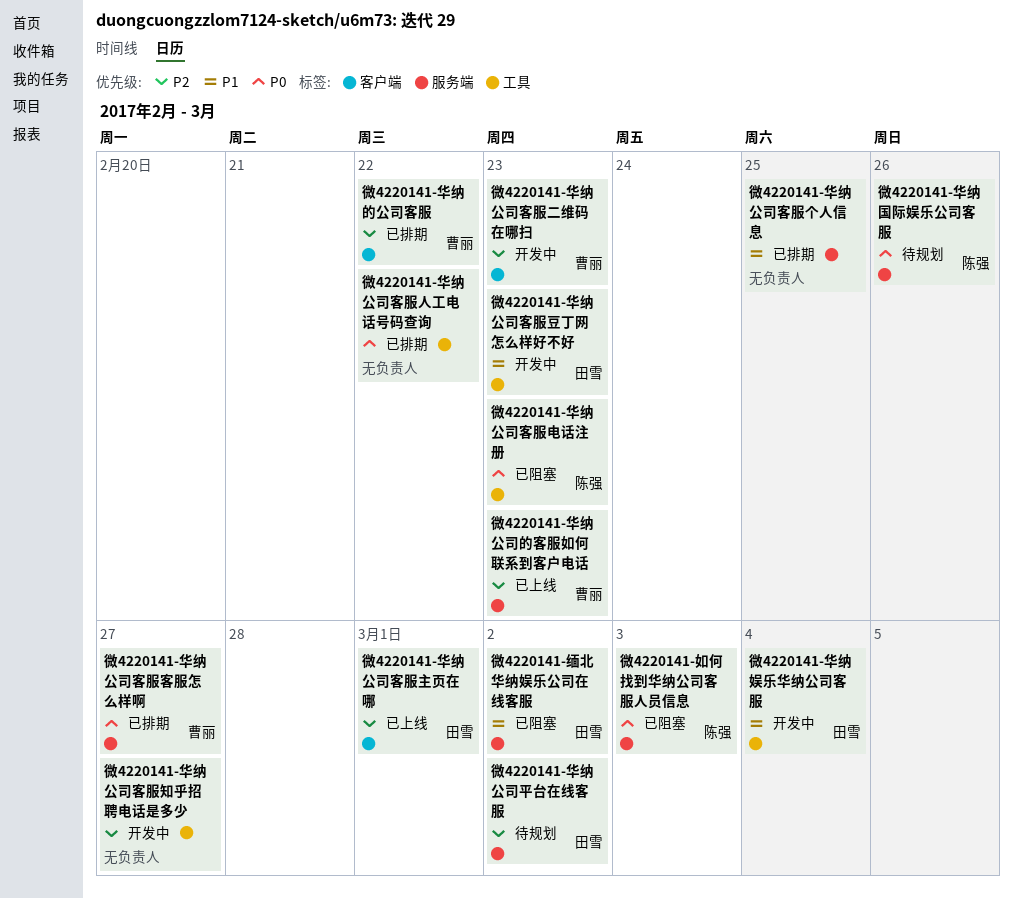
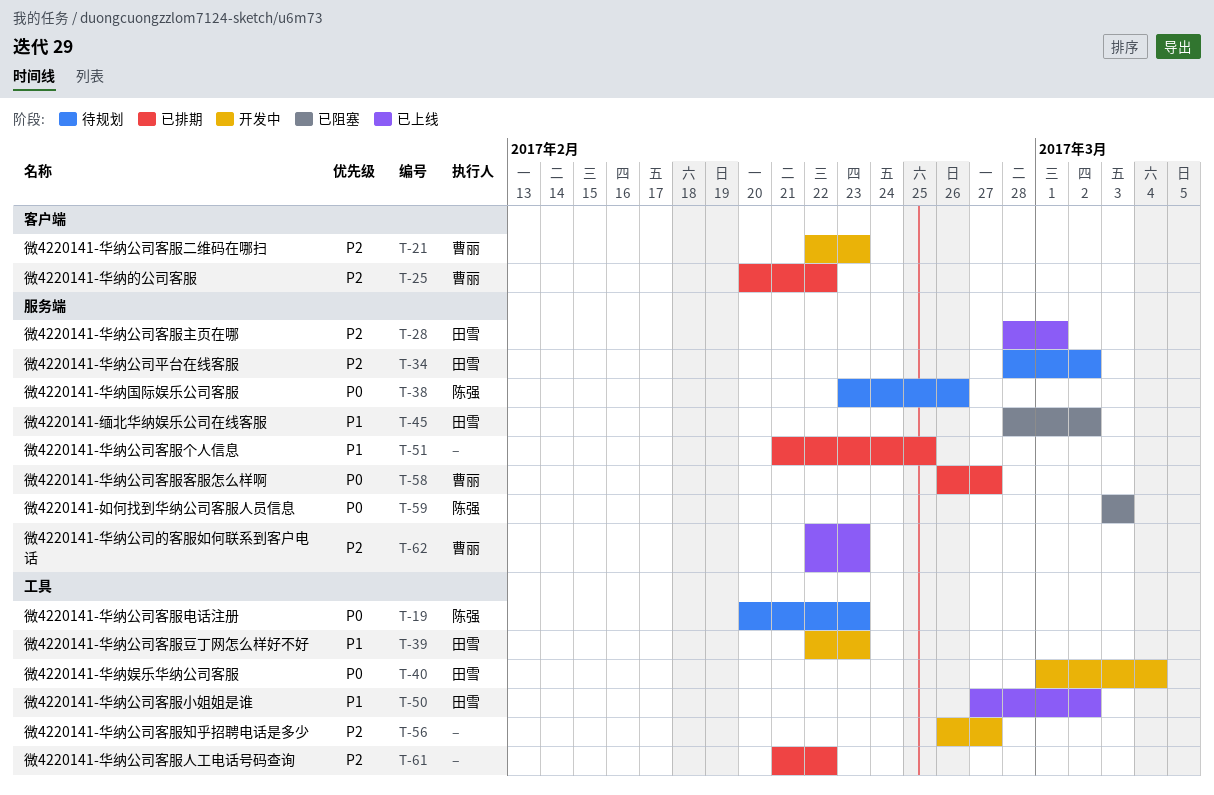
微4220141-华纳公司客服主页在哪, label: 客户端 -> 服务端
微4220141-华纳公司客服人工电话号码查询, priority: P0 -> P2
微4220141-华纳公司客服小姐姐是谁: none -> present
微4220141-华纳公司客服电话注册, status: 已阻塞 -> 待规划
微4220141-华纳娱乐华纳公司客服, priority: P1 -> P0

